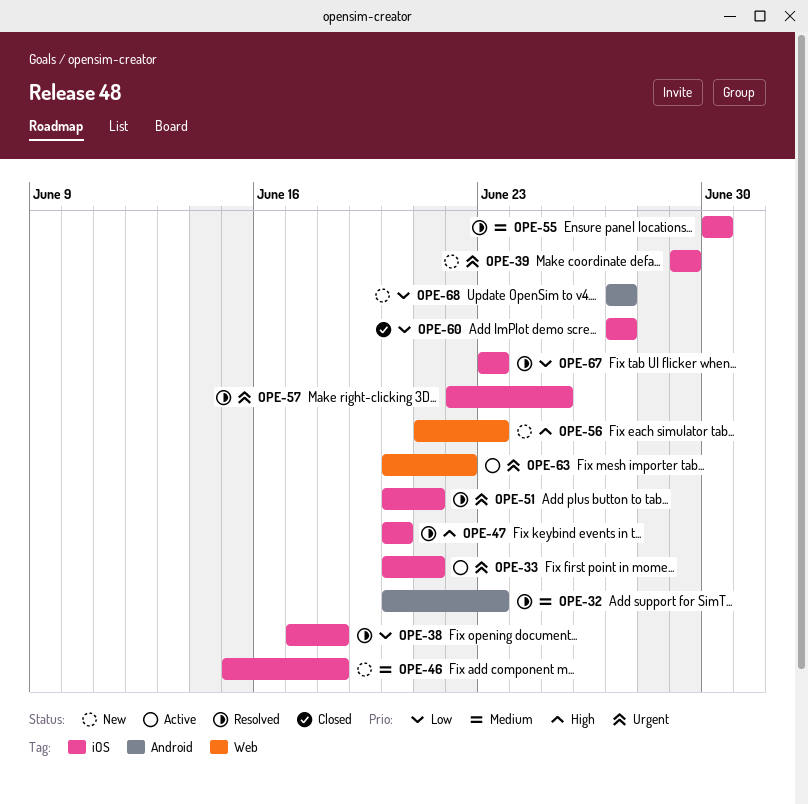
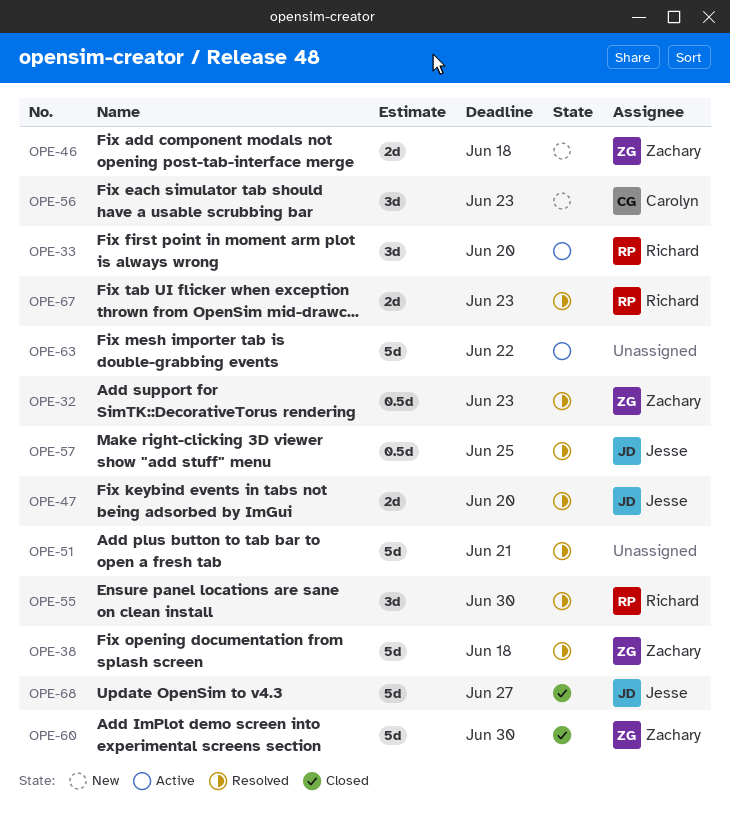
OPE-33, due: Jun 21 -> Jun 20
OPE-39: present -> none
OPE-60, due: Jun 27 -> Jun 30
OPE-68, status: New -> Closed

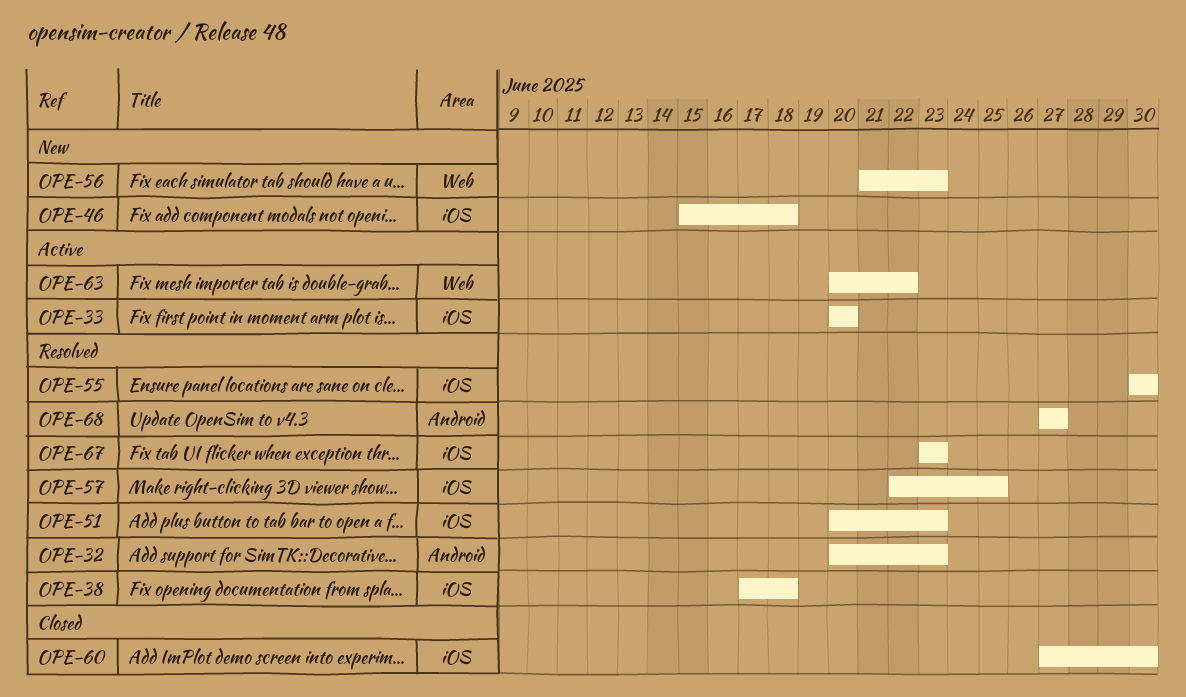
OPE-47: present -> none
OPE-51, due: Jun 21 -> Jun 23
OPE-68, status: Closed -> Resolved

